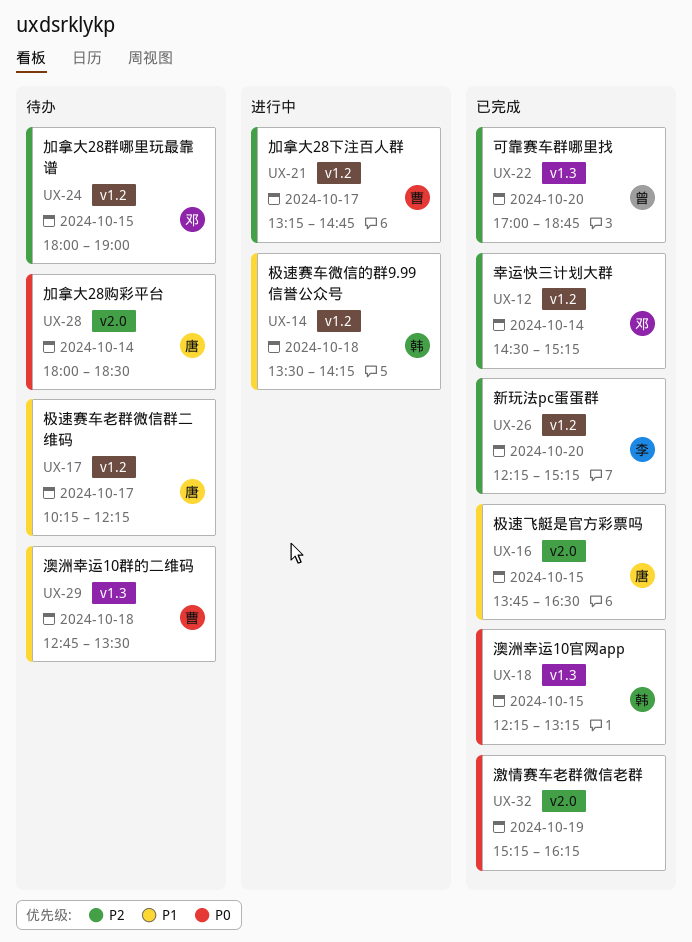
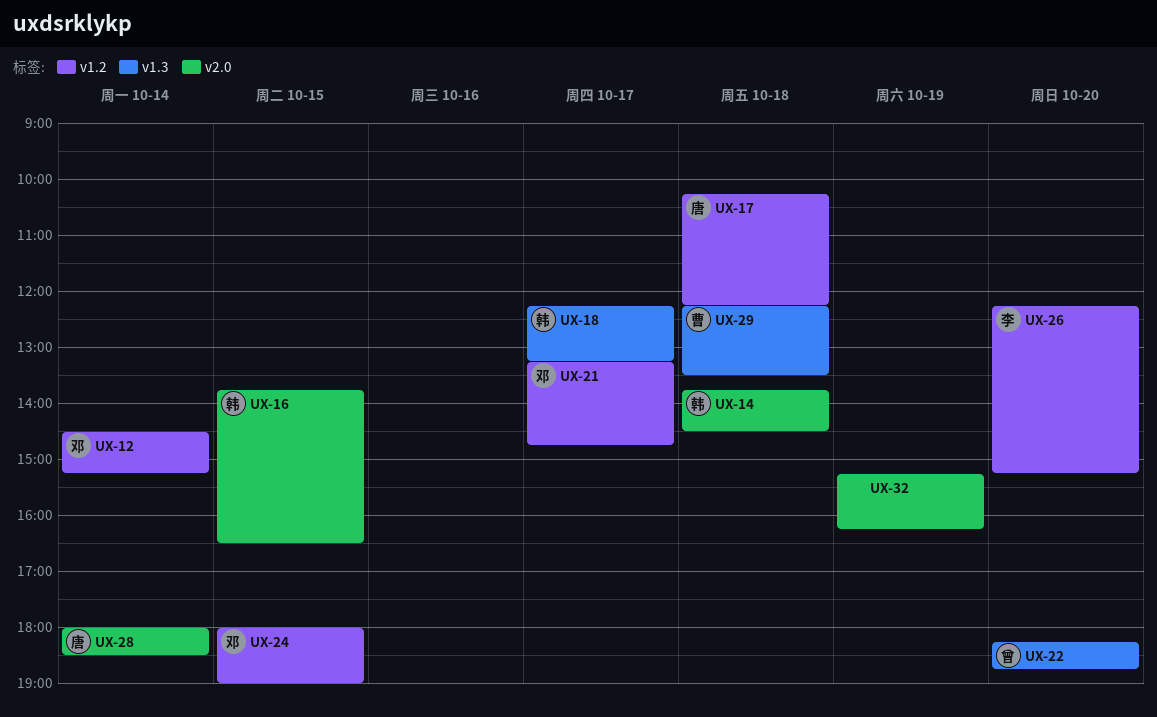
UX-14, label: v1.2 -> v2.0
UX-14, begins: 13:30 -> 13:45
UX-14, ends: 14:15 -> 14:30
UX-16, owner: 唐 -> 韩
UX-17, day: Oct 17 -> Oct 18
UX-18, day: Oct 15 -> Oct 17
UX-21, owner: 曹 -> 邓
UX-22, begins: 17:00 -> 18:15
UX-29, begins: 12:45 -> 12:15

